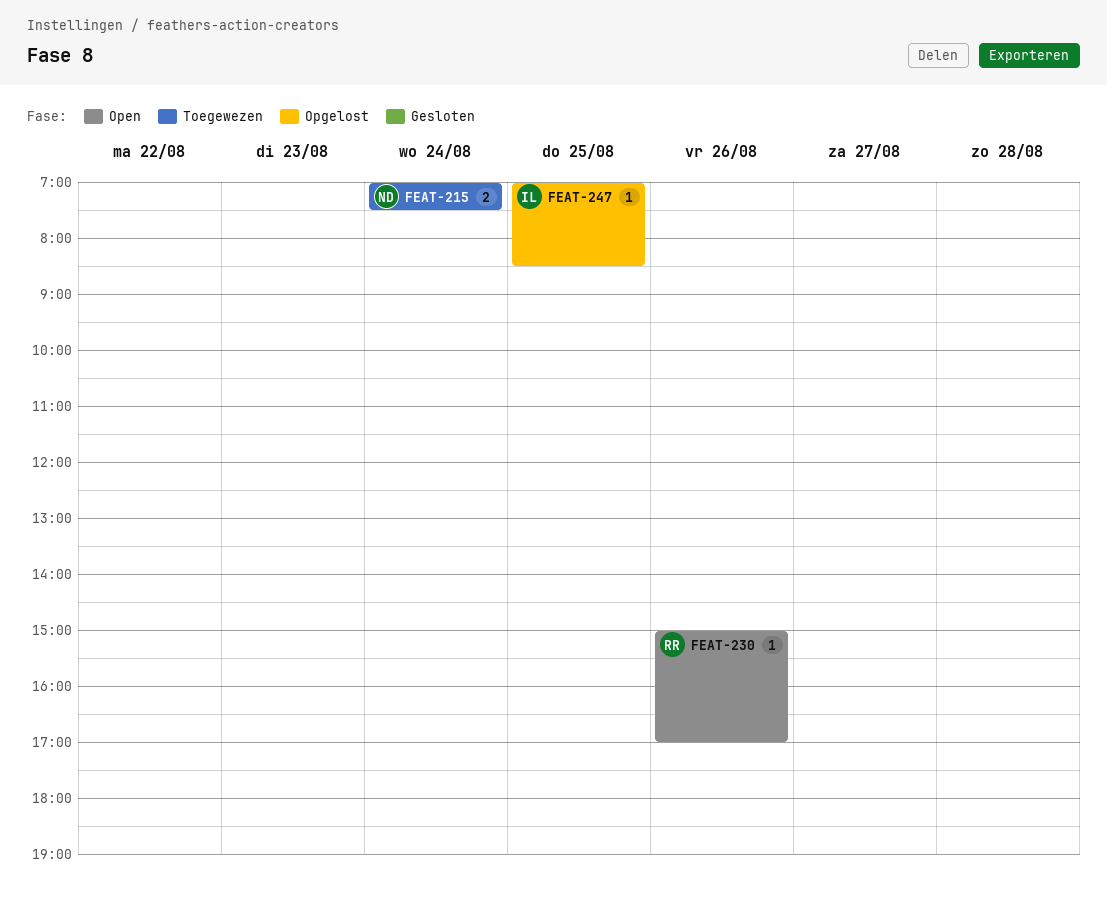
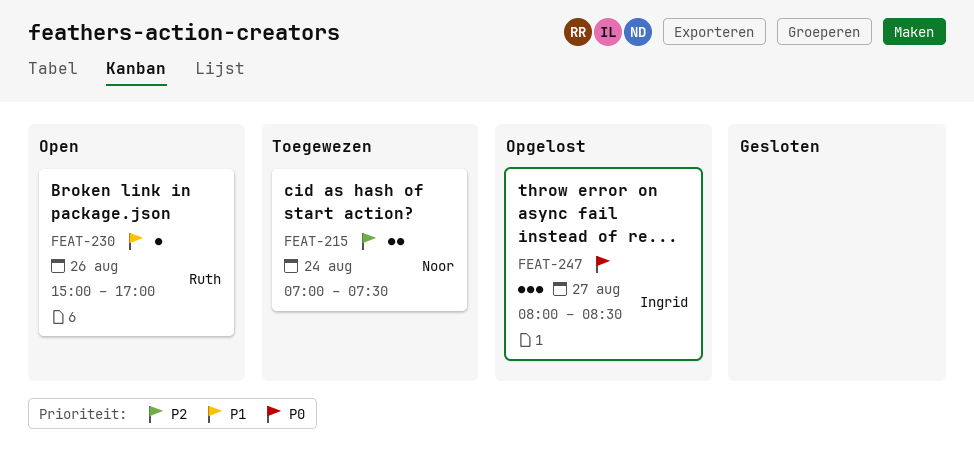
FEAT-247, estimate: 1 -> 3
FEAT-247, day: Aug 25 -> Aug 27
FEAT-247, begins: 07:00 -> 08:00

